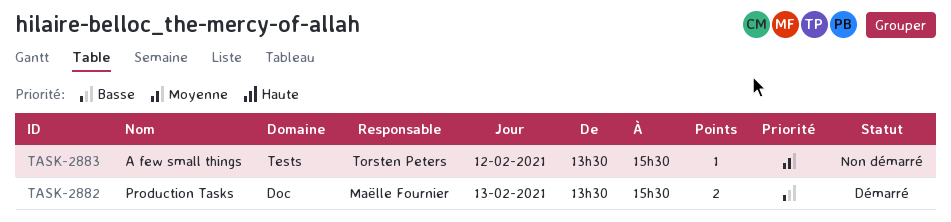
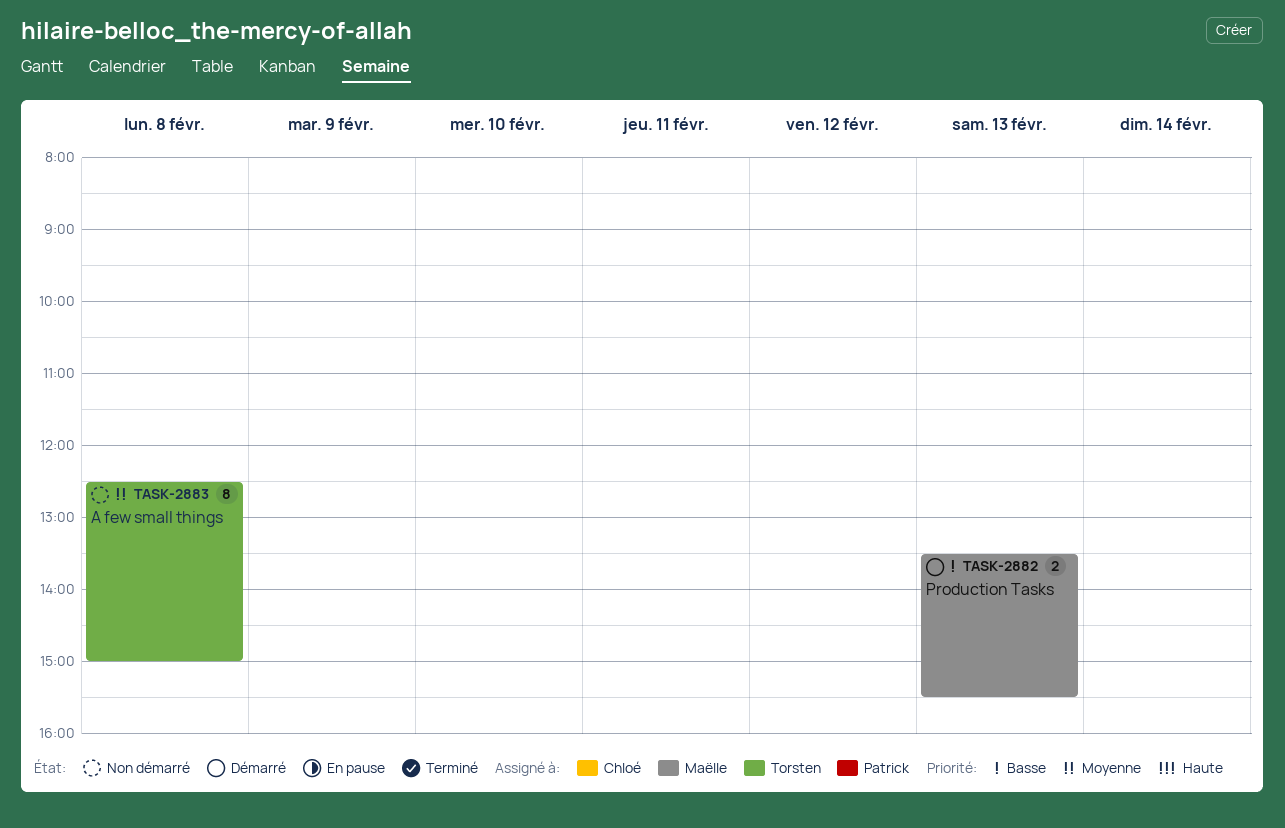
TASK-2883, estimate: 1 -> 8
TASK-2883, day: Feb 12 -> Feb 8
TASK-2883, begins: 13:30 -> 12:30
TASK-2883, ends: 15:30 -> 15:00

